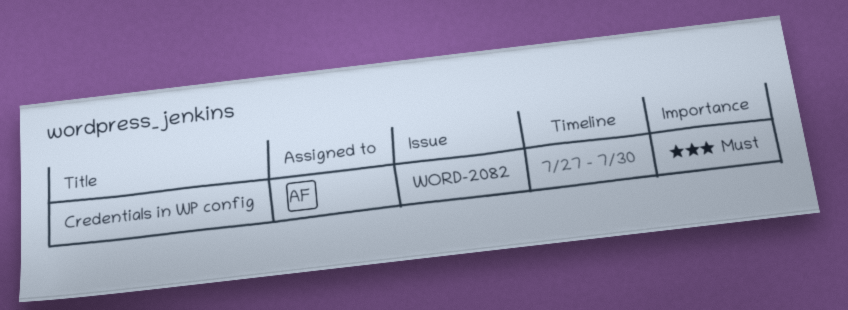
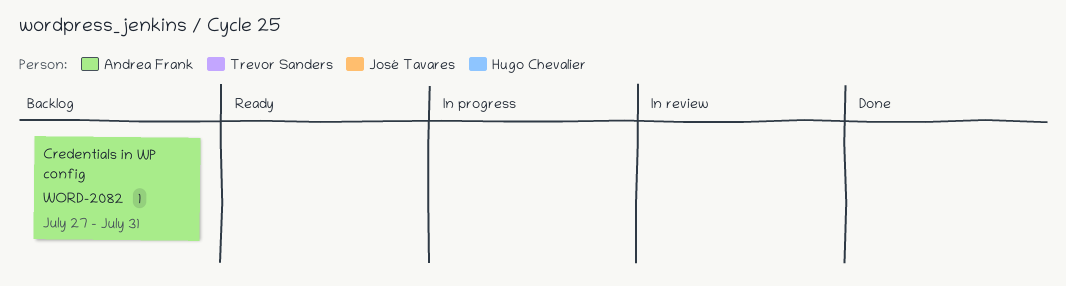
WORD-2082, due: Jul 30 -> Jul 31

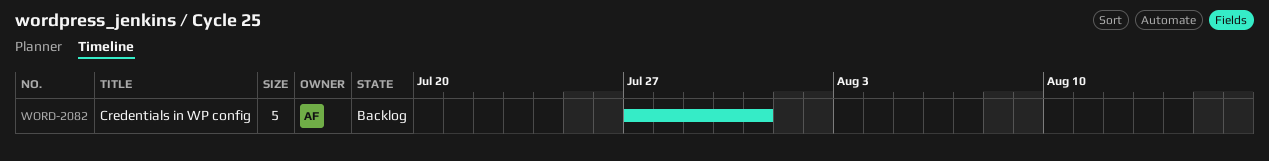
WORD-2082, estimate: 1 -> 5

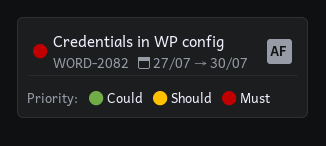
WORD-2082, due: Jul 31 -> Jul 30

